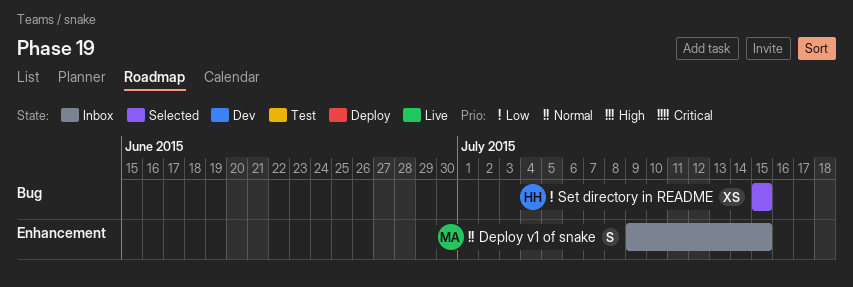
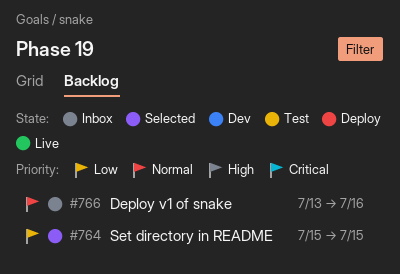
Deploy v1 of snake, start: Jul 9 -> Jul 13
Deploy v1 of snake, due: Jul 15 -> Jul 16

